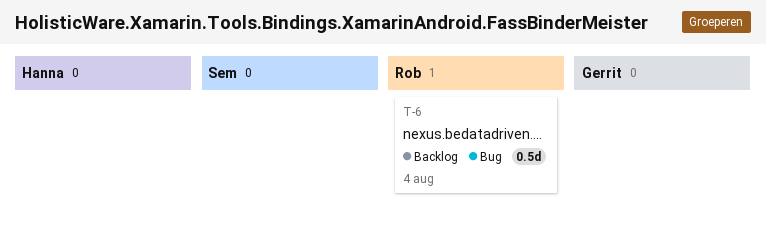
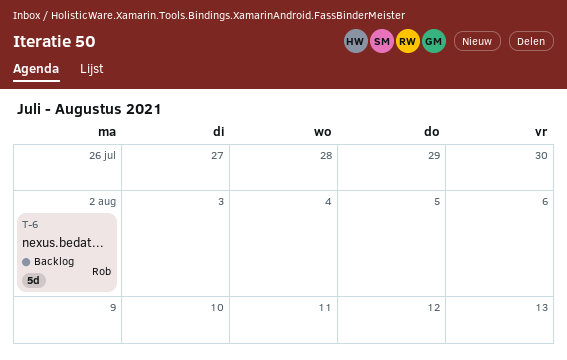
T-6, estimate: 0.5d -> 5d
T-6, due: Aug 4 -> Aug 2

